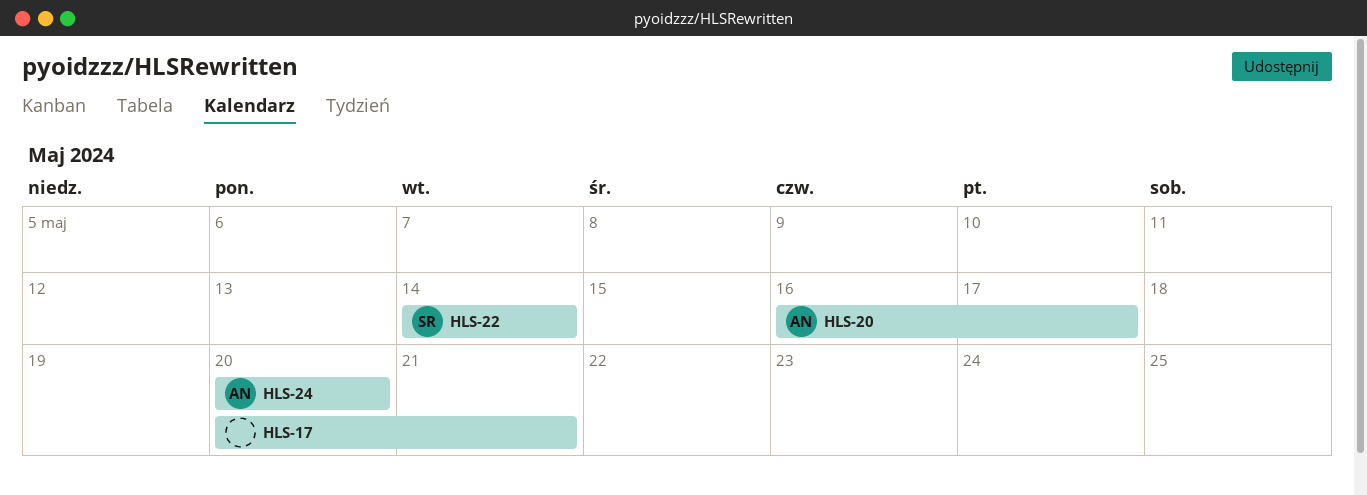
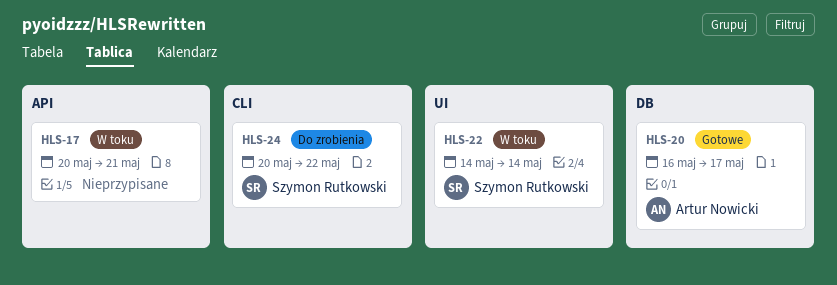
HLS-24, owner: Artur Nowicki -> Szymon Rutkowski
HLS-24, due: May 20 -> May 22

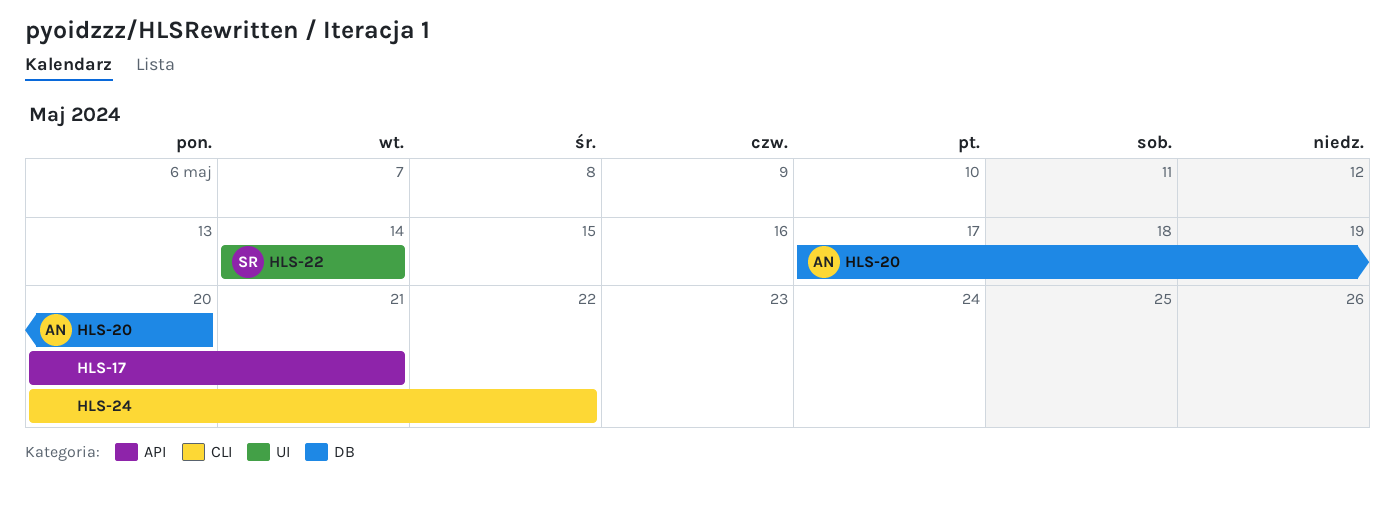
HLS-20, start: May 16 -> May 17
HLS-20, due: May 17 -> May 20
HLS-24, owner: Szymon Rutkowski -> none

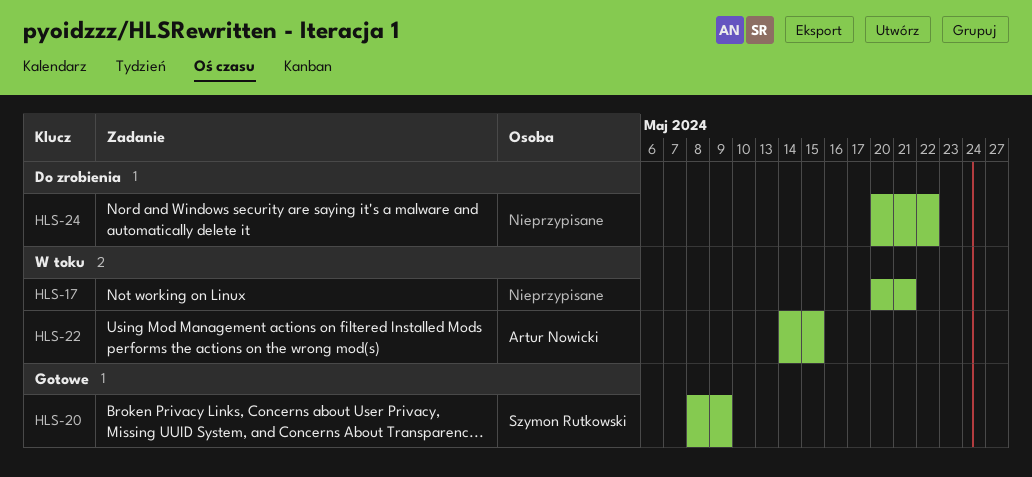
HLS-20, owner: Artur Nowicki -> Szymon Rutkowski
HLS-20, start: May 17 -> May 8
HLS-20, due: May 20 -> May 9
HLS-22, owner: Szymon Rutkowski -> Artur Nowicki
HLS-22, due: May 14 -> May 15

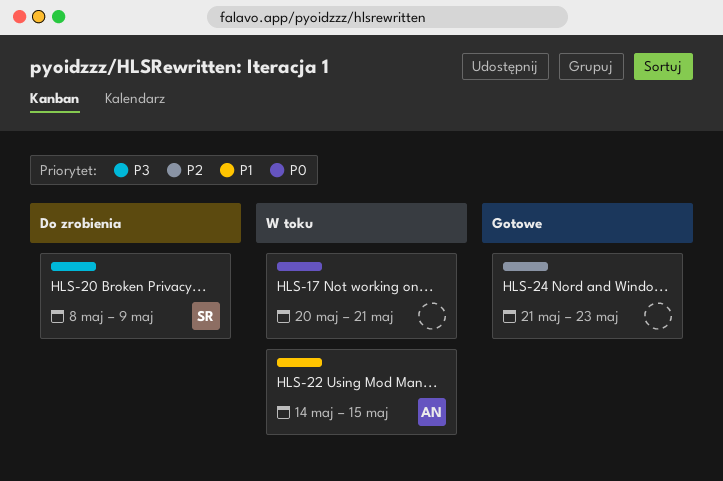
HLS-20, status: Gotowe -> Do zrobienia
HLS-24, status: Do zrobienia -> Gotowe
HLS-24, start: May 20 -> May 21
HLS-24, due: May 22 -> May 23

